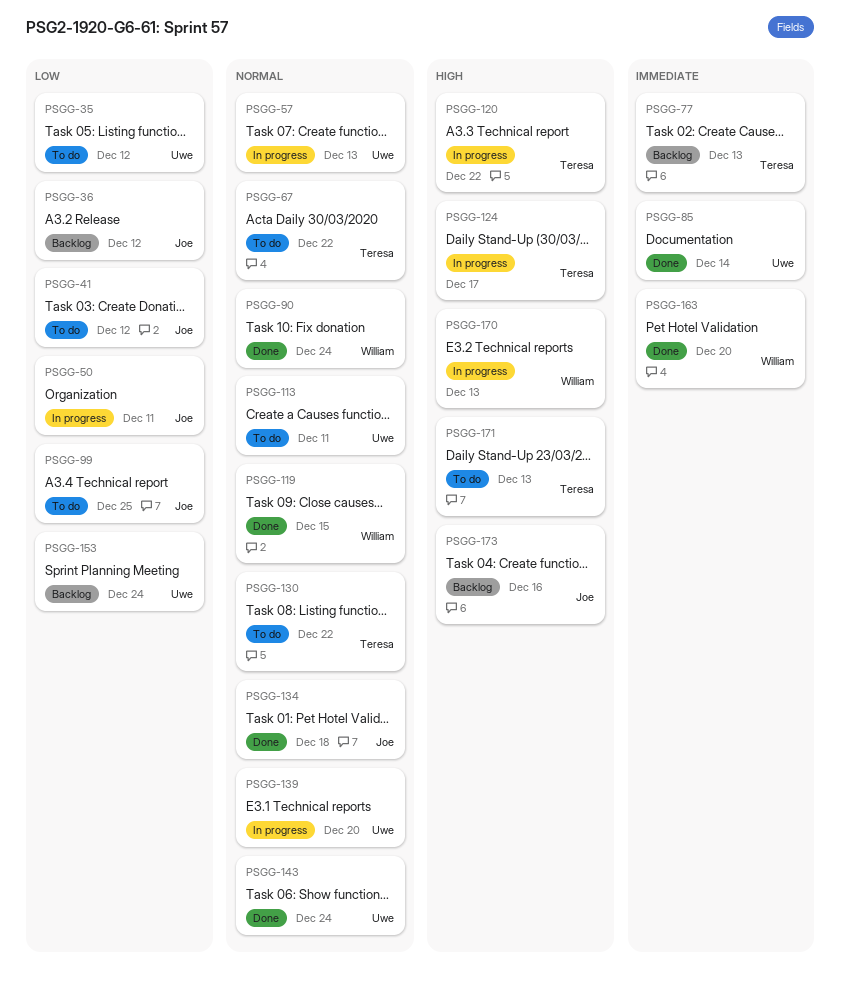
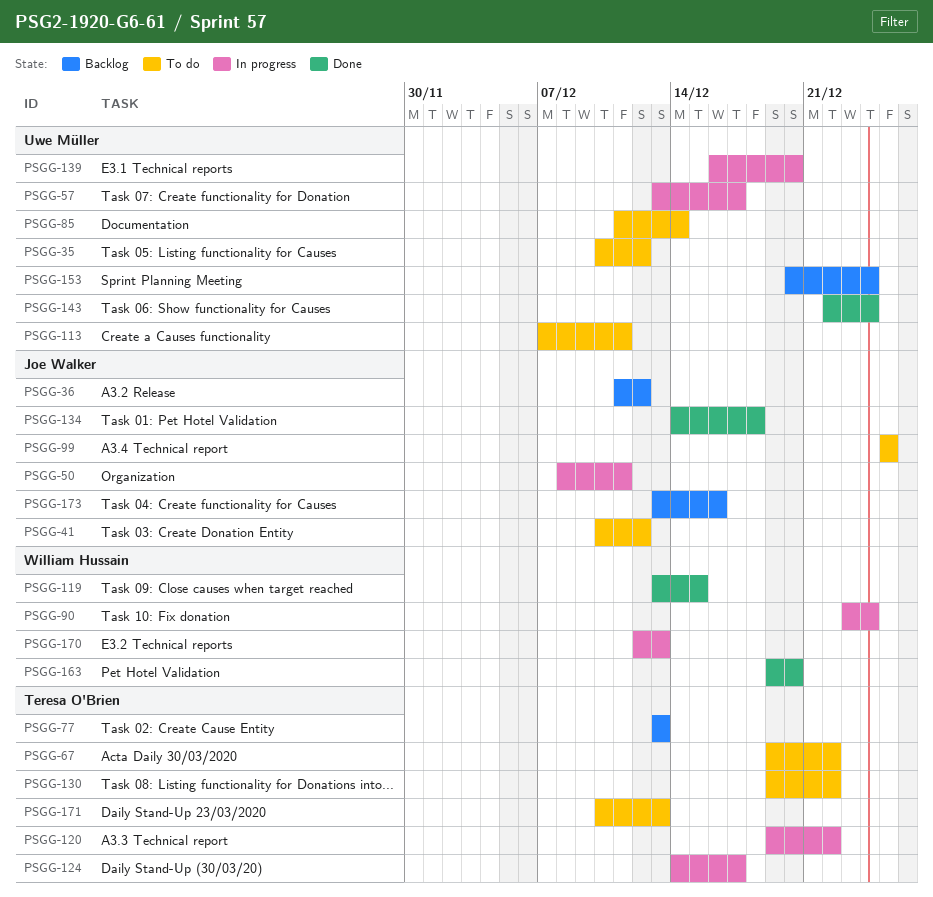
PSGG-57, due: Dec 13 -> Dec 17
PSGG-85, status: Done -> To do
PSGG-90, status: Done -> In progress

